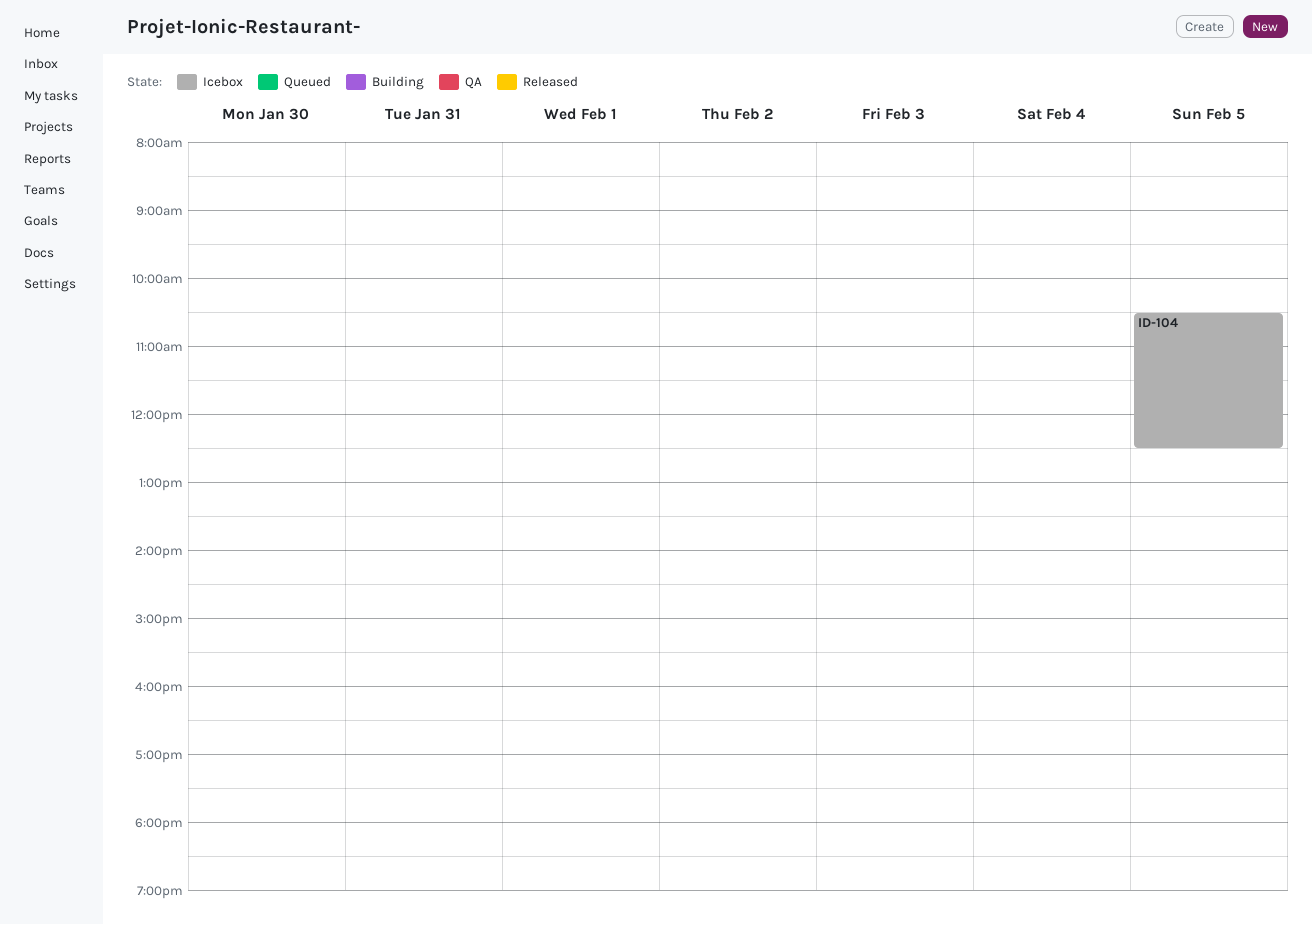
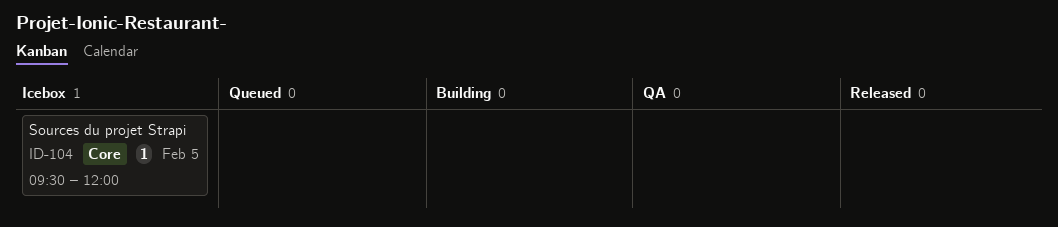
ID-104, begins: 10:30 -> 09:30
ID-104, ends: 12:30 -> 12:00

